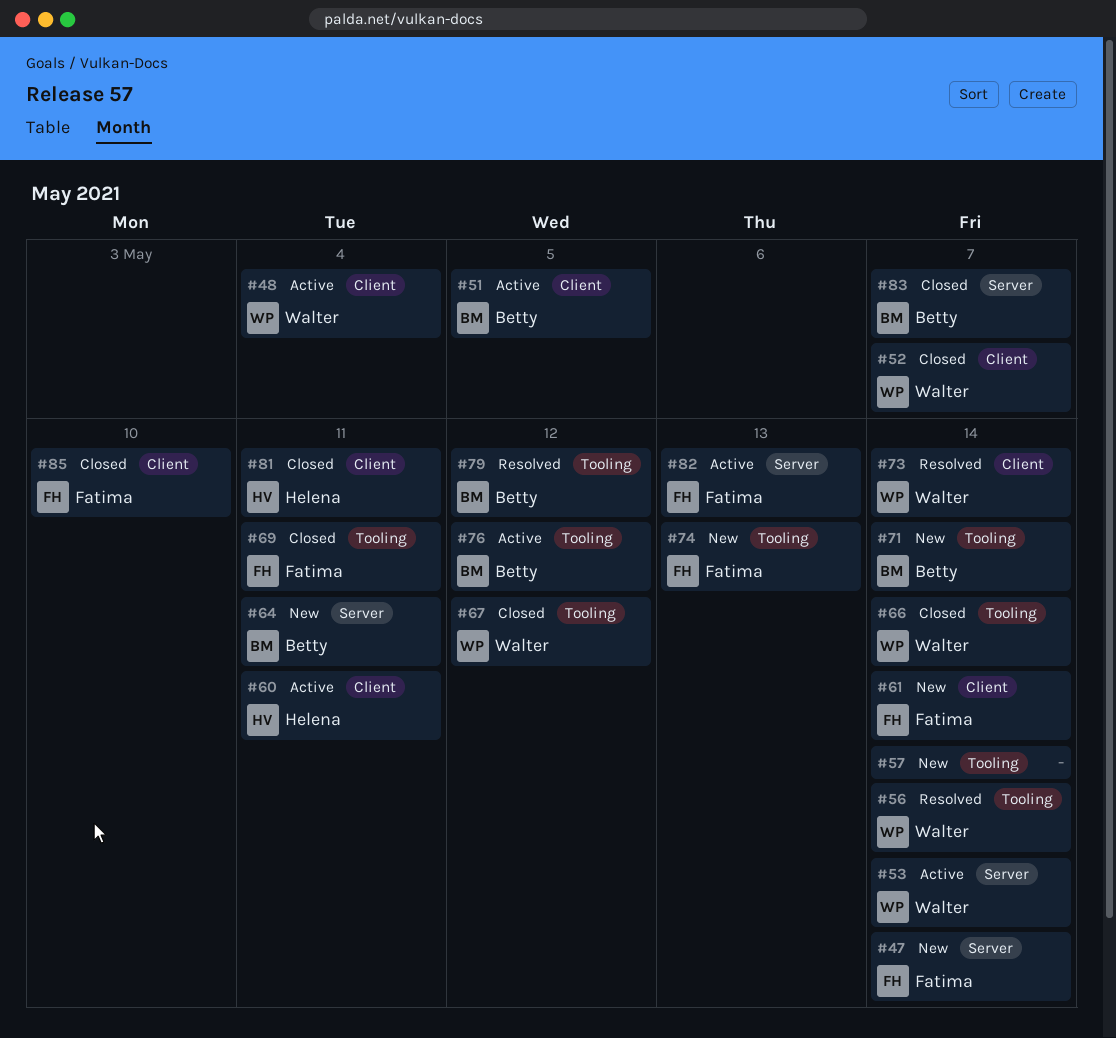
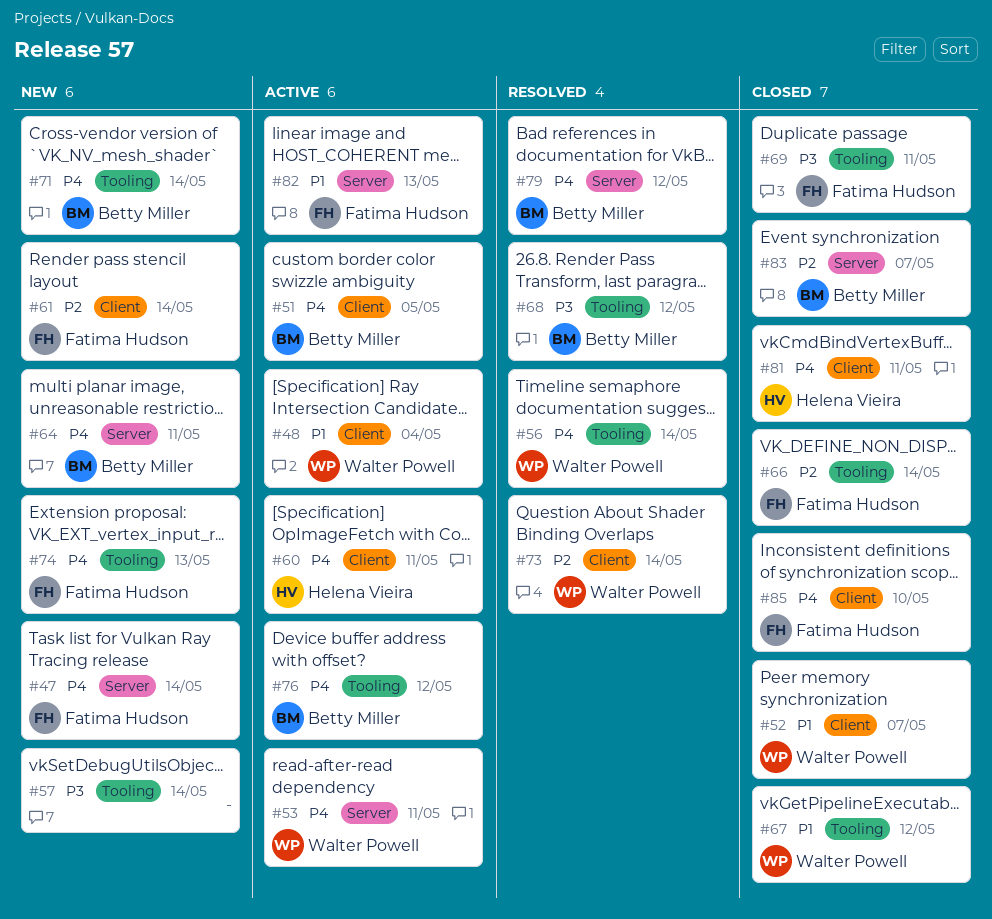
#53, due: May 14 -> May 11
#66, owner: Walter Powell -> Fatima Hudson
#68: none -> present
#79, label: Tooling -> Server

